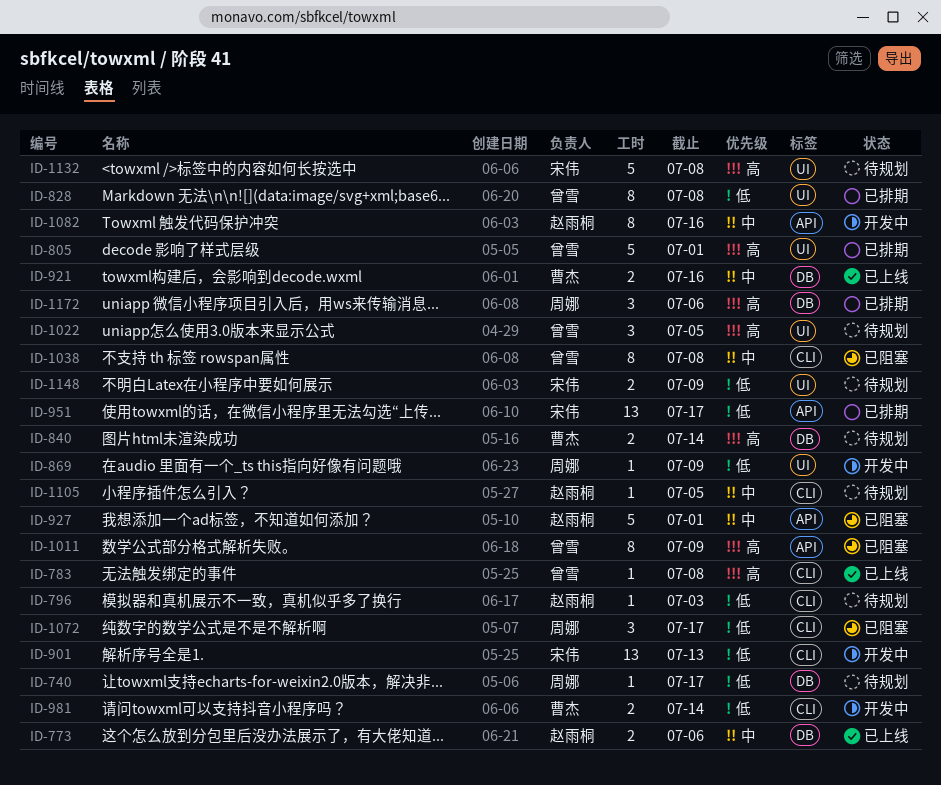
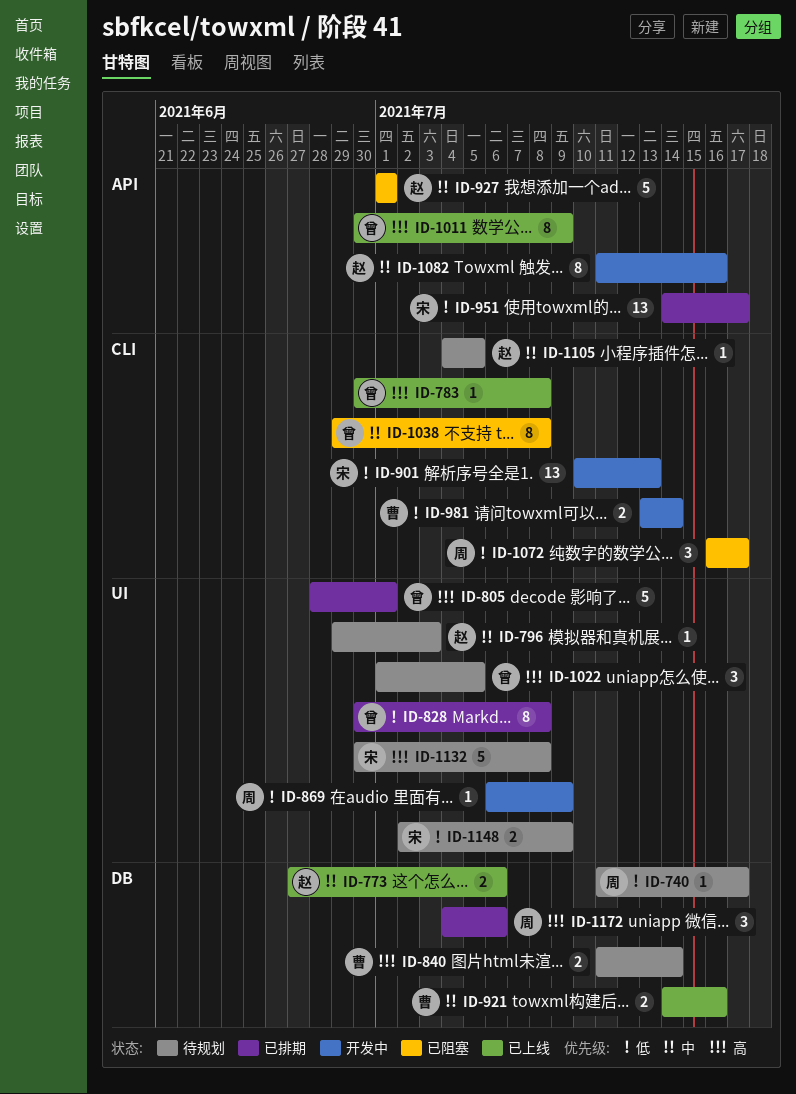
ID-796, priority: 低 -> 中
ID-796, label: CLI -> UI
ID-1011, status: 已阻塞 -> 已上线

